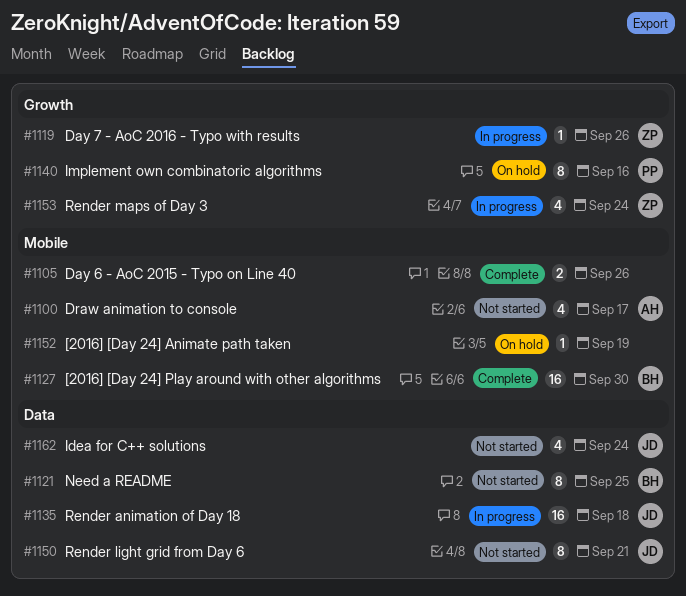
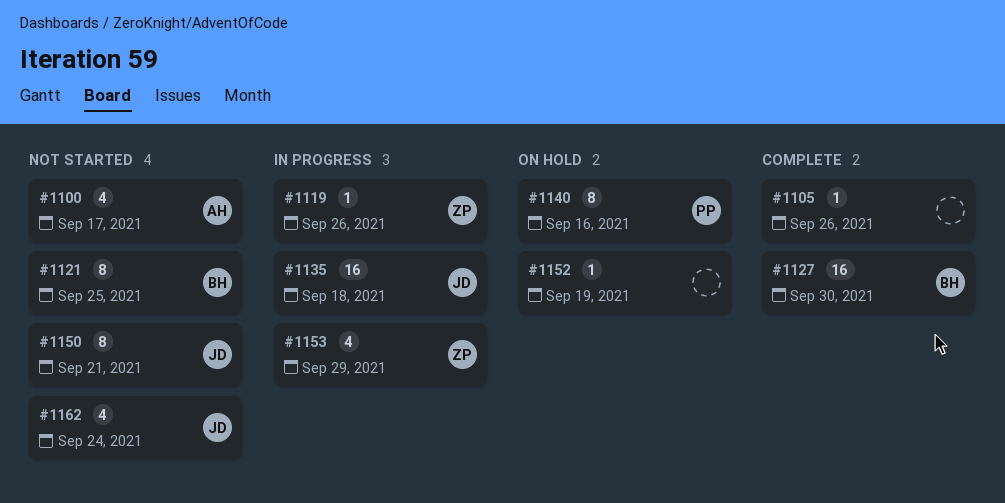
#1105, estimate: 2 -> 1
#1153, due: Sep 24 -> Sep 29

